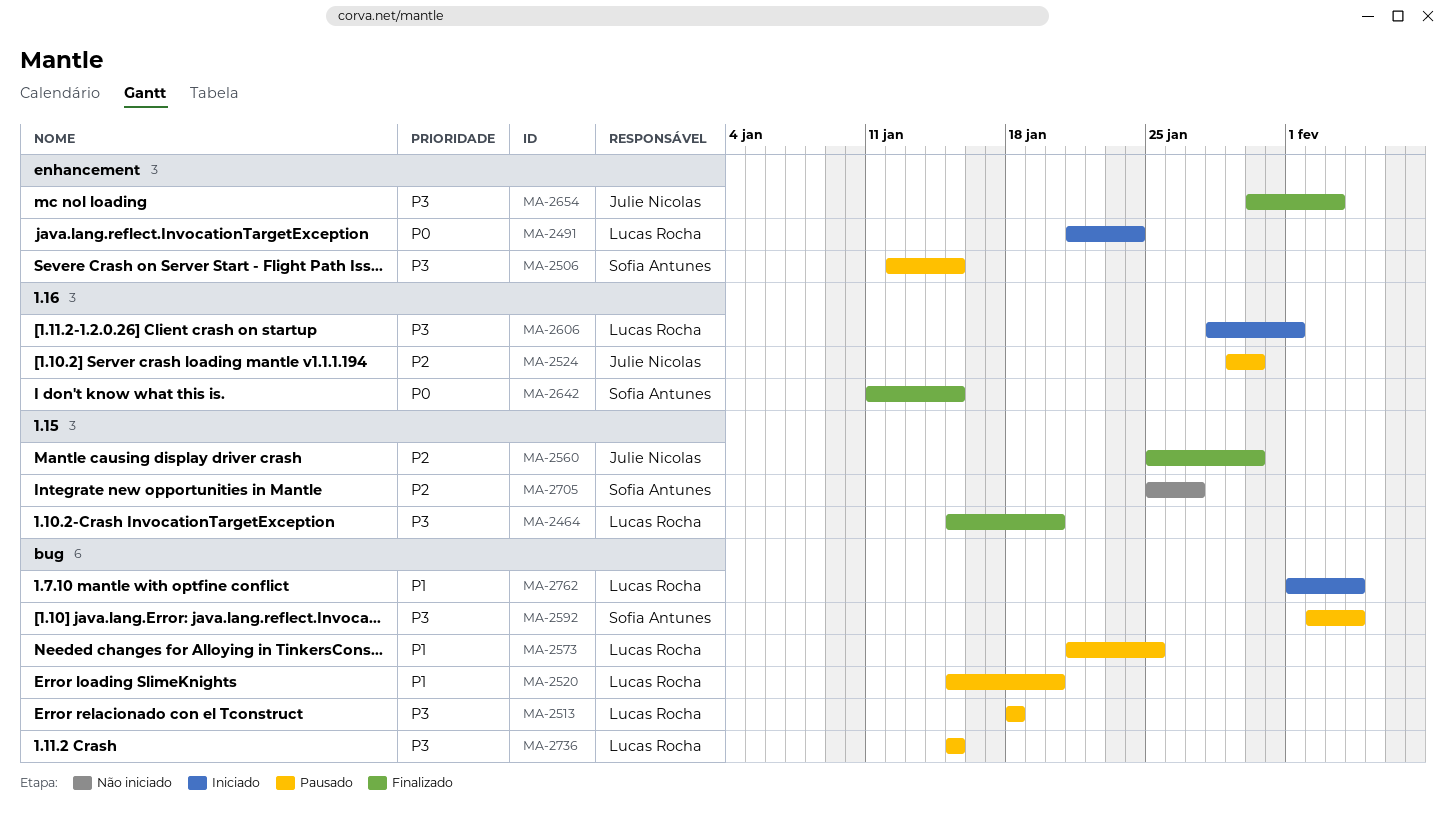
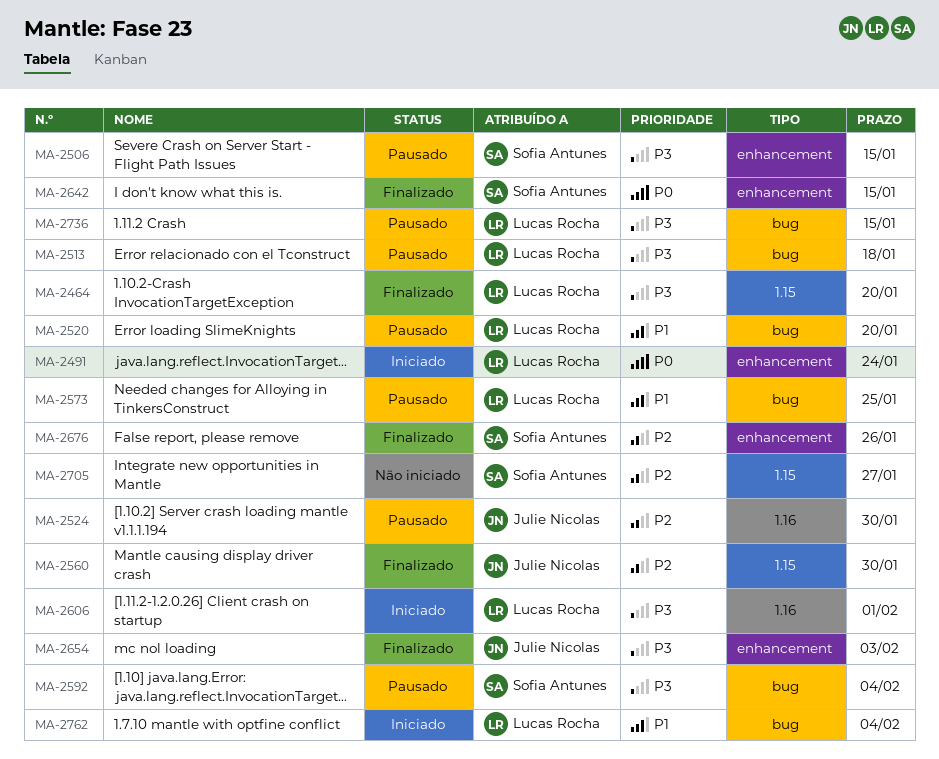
MA-2642, label: 1.16 -> enhancement
MA-2676: none -> present

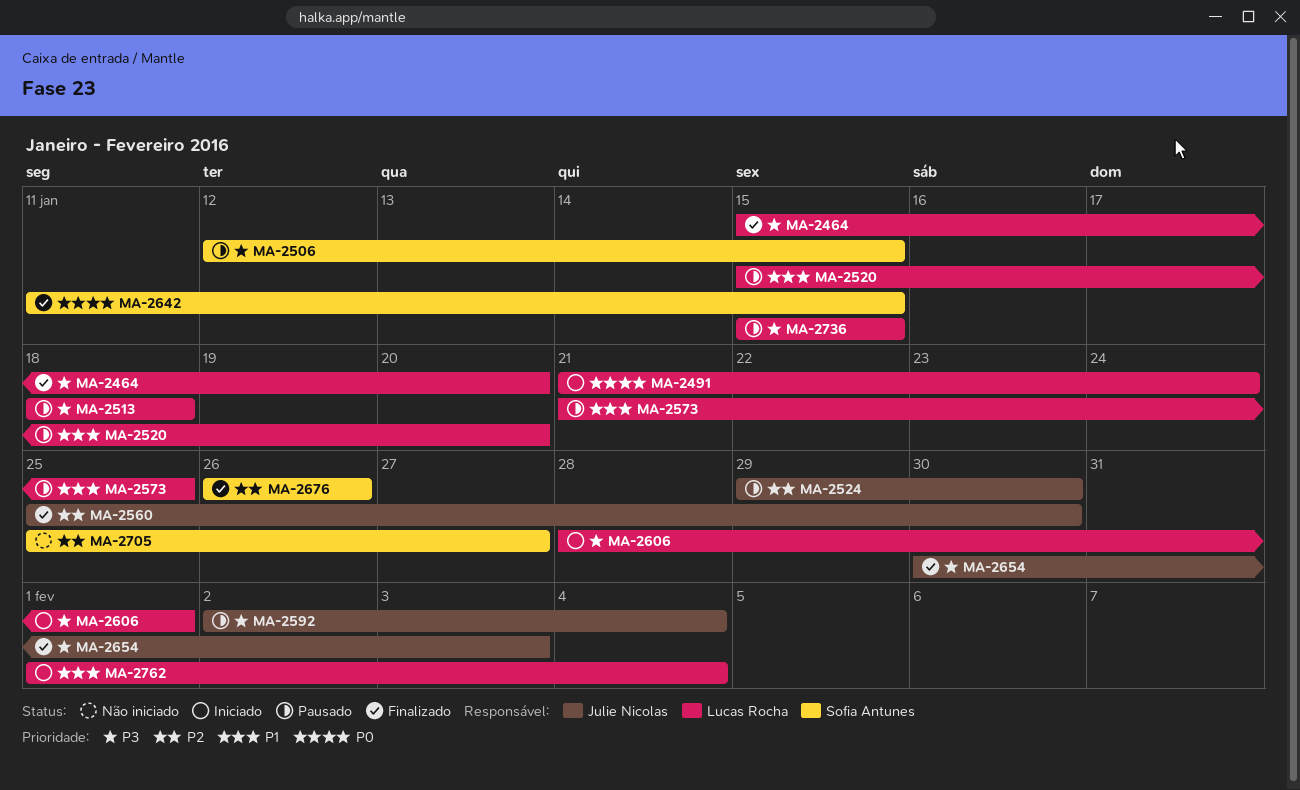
MA-2592, owner: Sofia Antunes -> Julie Nicolas

